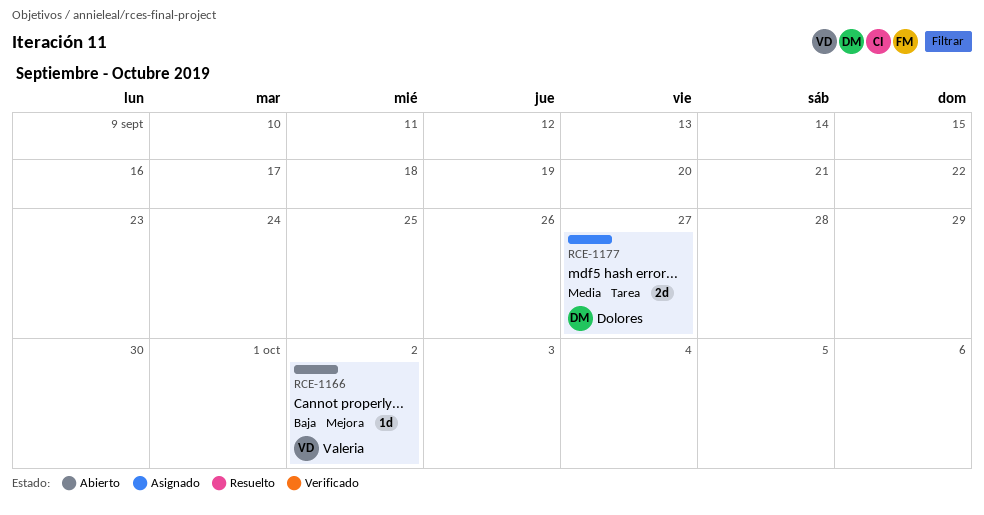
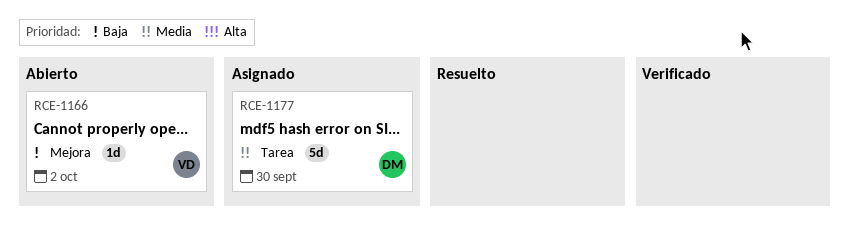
RCE-1177, estimate: 2d -> 5d
RCE-1177, due: Sep 27 -> Sep 30

